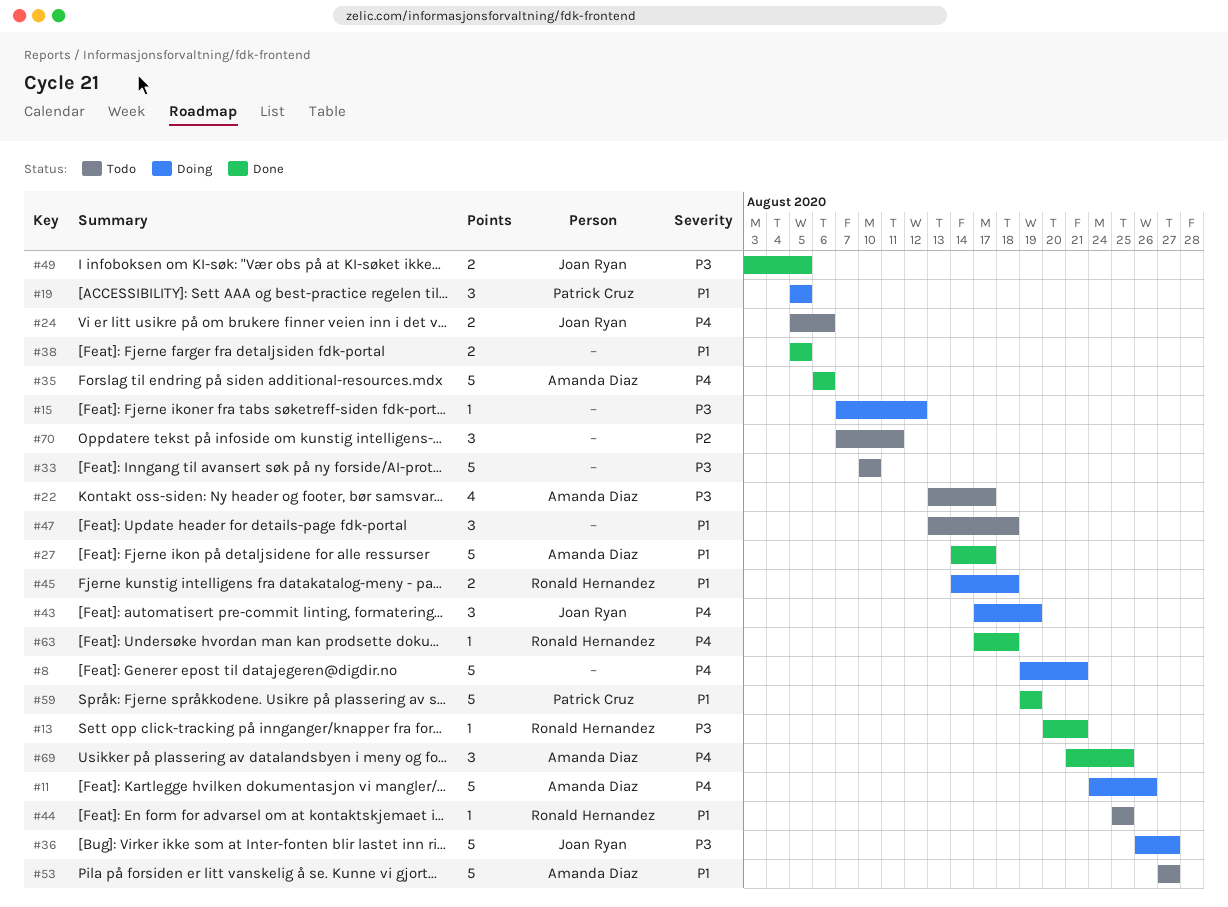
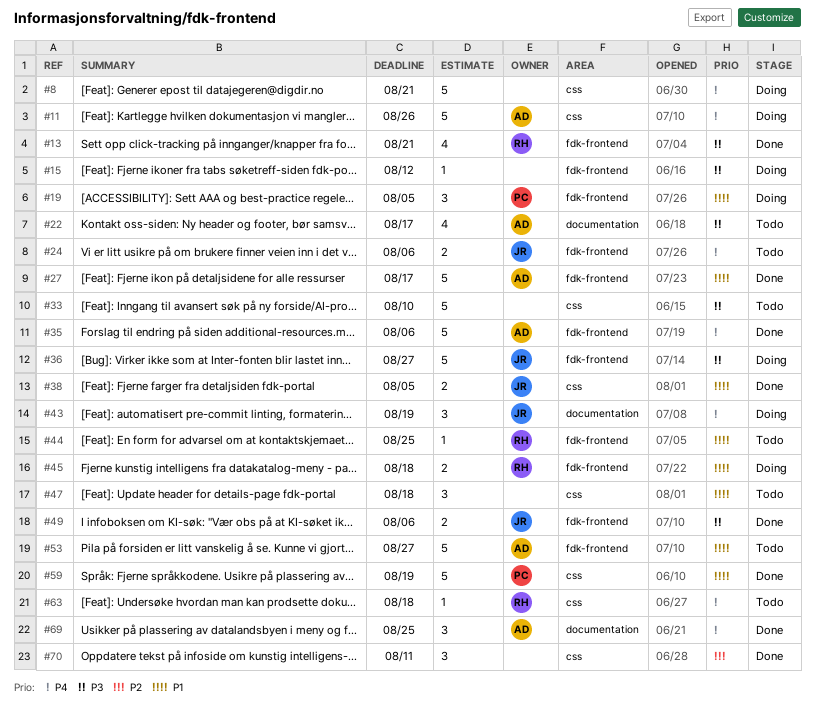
#13, estimate: 1 -> 4
#38, owner: none -> Joan Ryan
#49, due: Aug 5 -> Aug 6
#63, status: Done -> Todo
#70, status: Todo -> Done

